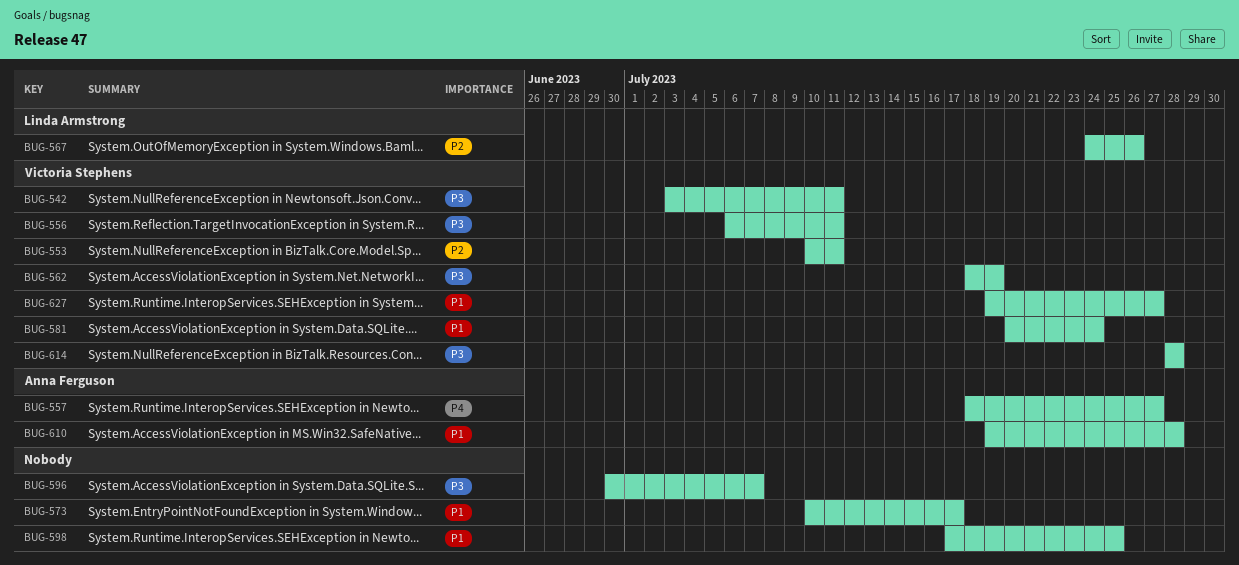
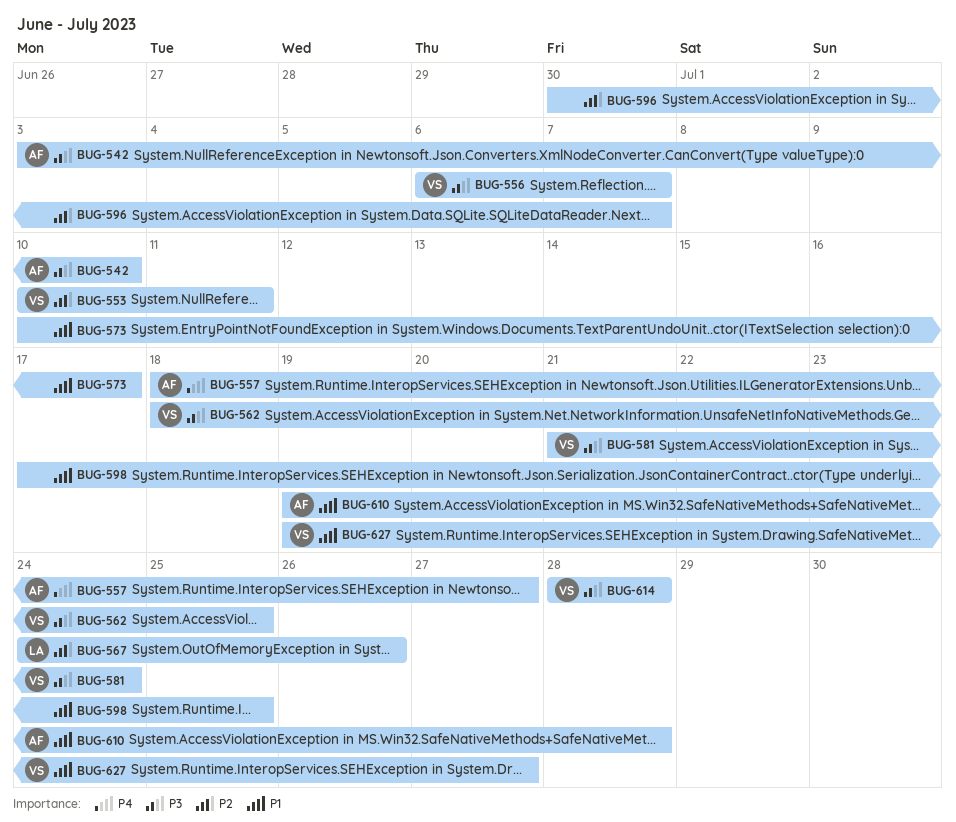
BUG-542, owner: Victoria Stephens -> Anna Ferguson
BUG-542, due: Jul 11 -> Jul 10
BUG-556, due: Jul 11 -> Jul 7
BUG-562, due: Jul 19 -> Jul 25
BUG-581, priority: P1 -> P3
BUG-581, start: Jul 20 -> Jul 21
BUG-596, priority: P3 -> P2

